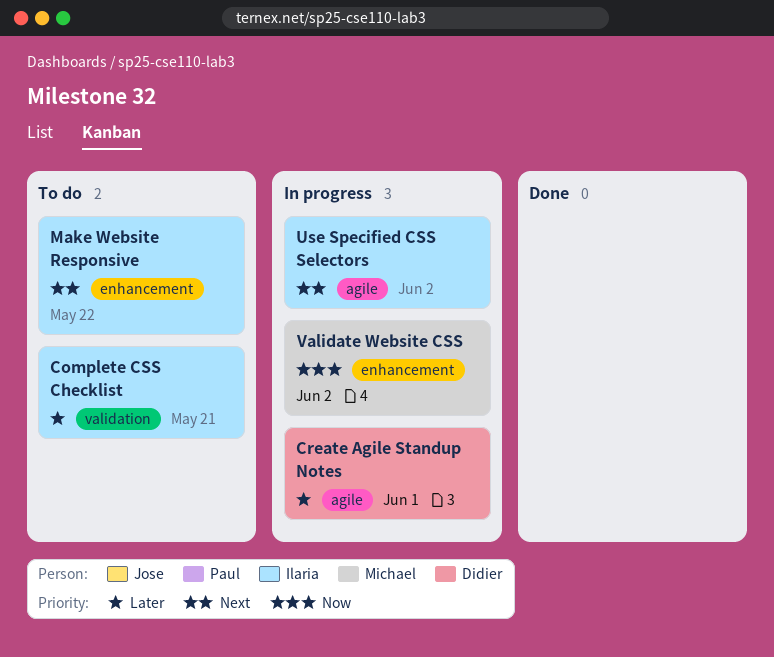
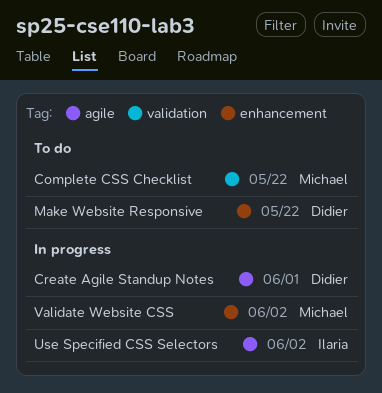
Complete CSS Checklist, owner: Ilaria -> Michael
Complete CSS Checklist, due: May 21 -> May 22
Make Website Responsive, owner: Ilaria -> Didier

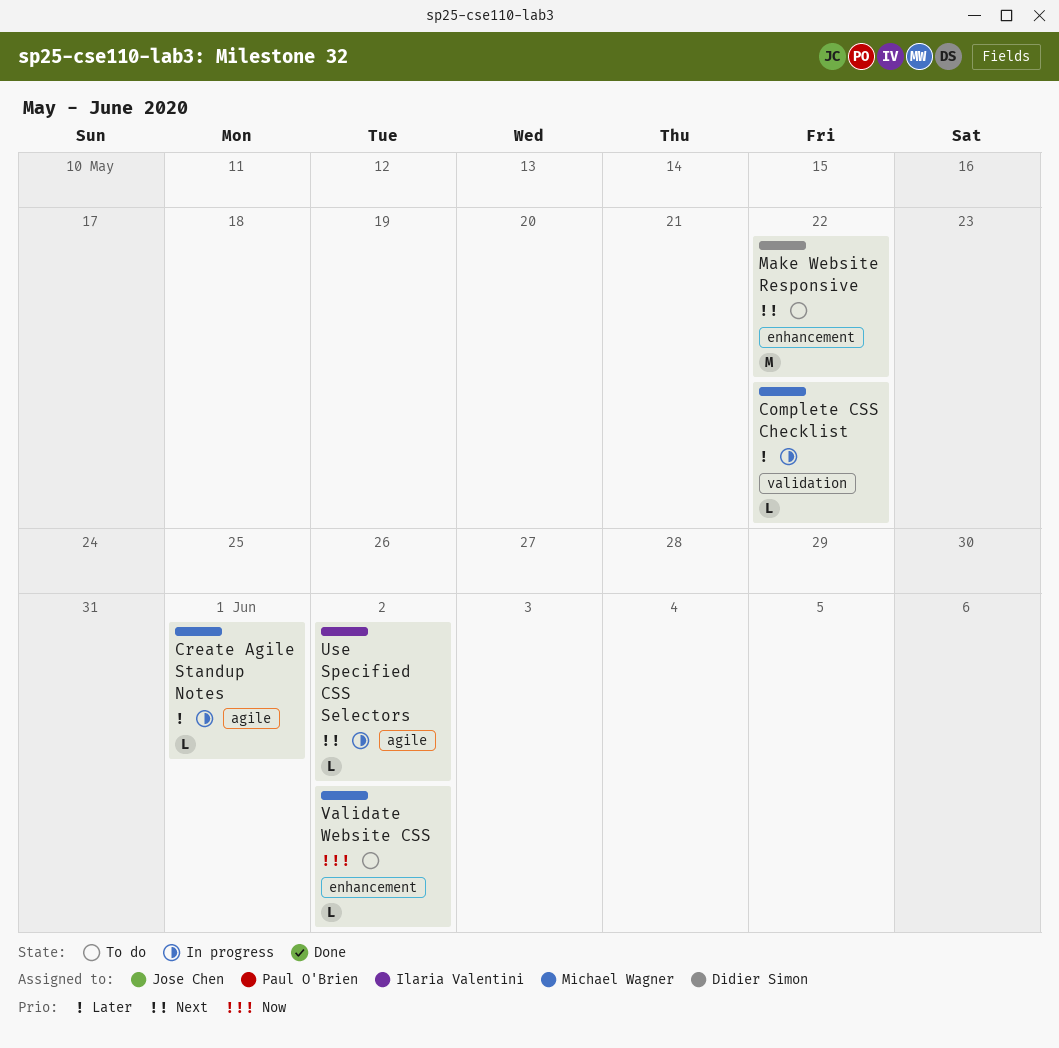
Complete CSS Checklist, status: To do -> In progress
Create Agile Standup Notes, owner: Didier Simon -> Michael Wagner
Validate Website CSS, status: In progress -> To do

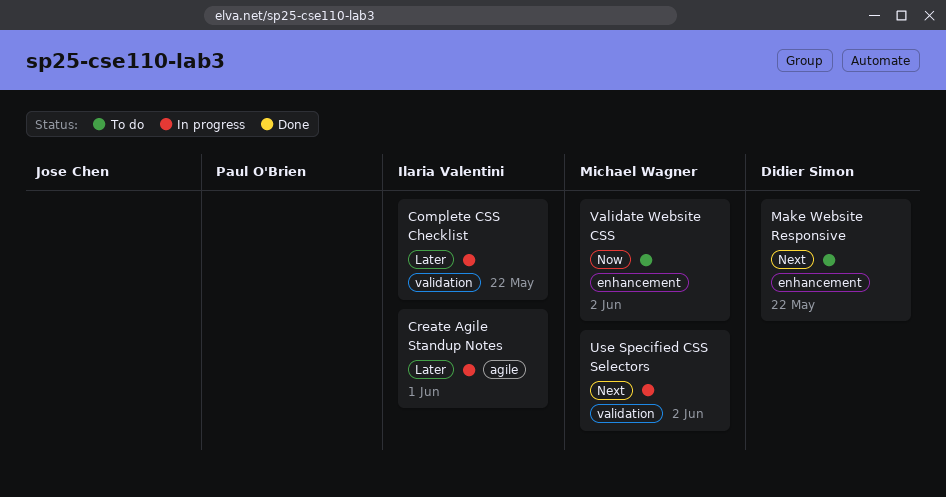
Complete CSS Checklist, owner: Michael Wagner -> Ilaria Valentini
Create Agile Standup Notes, owner: Michael Wagner -> Ilaria Valentini
Use Specified CSS Selectors, owner: Ilaria Valentini -> Michael Wagner
Use Specified CSS Selectors, label: agile -> validation

